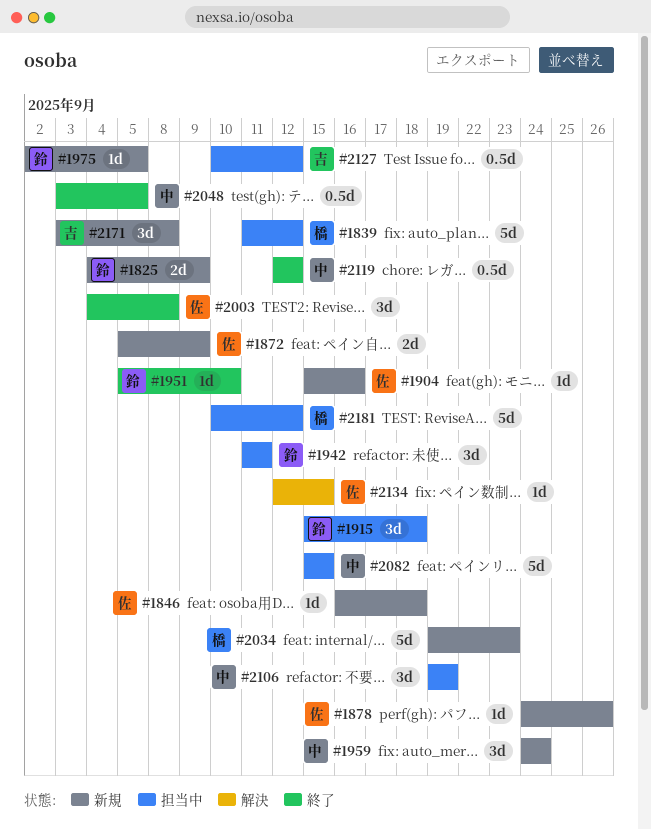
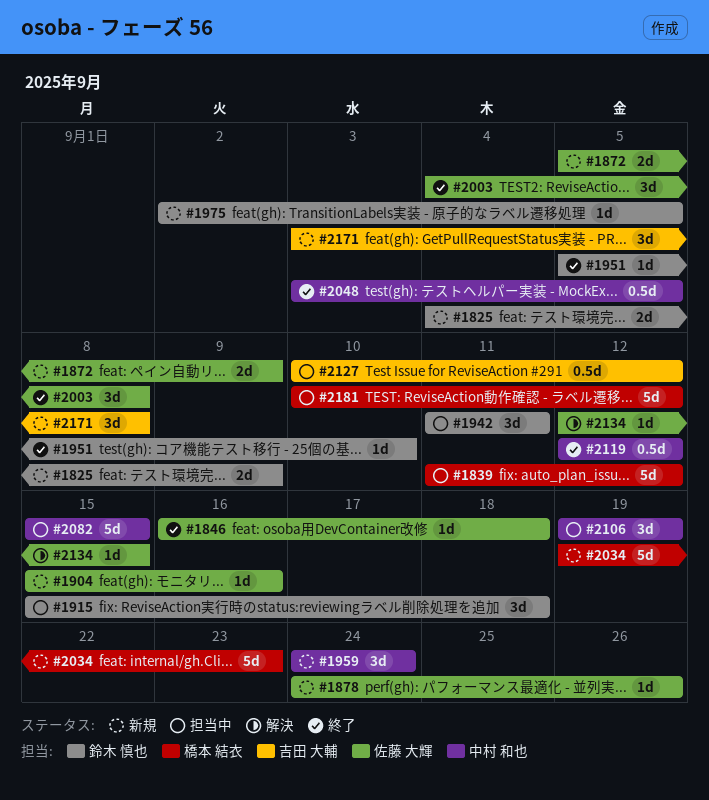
#1846, status: 新規 -> 終了

